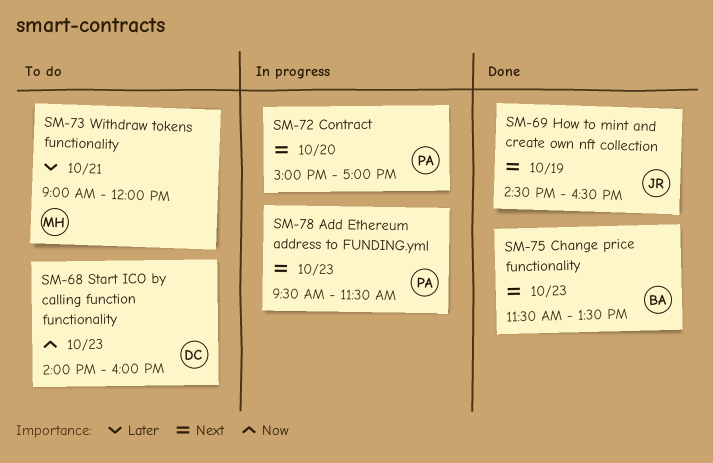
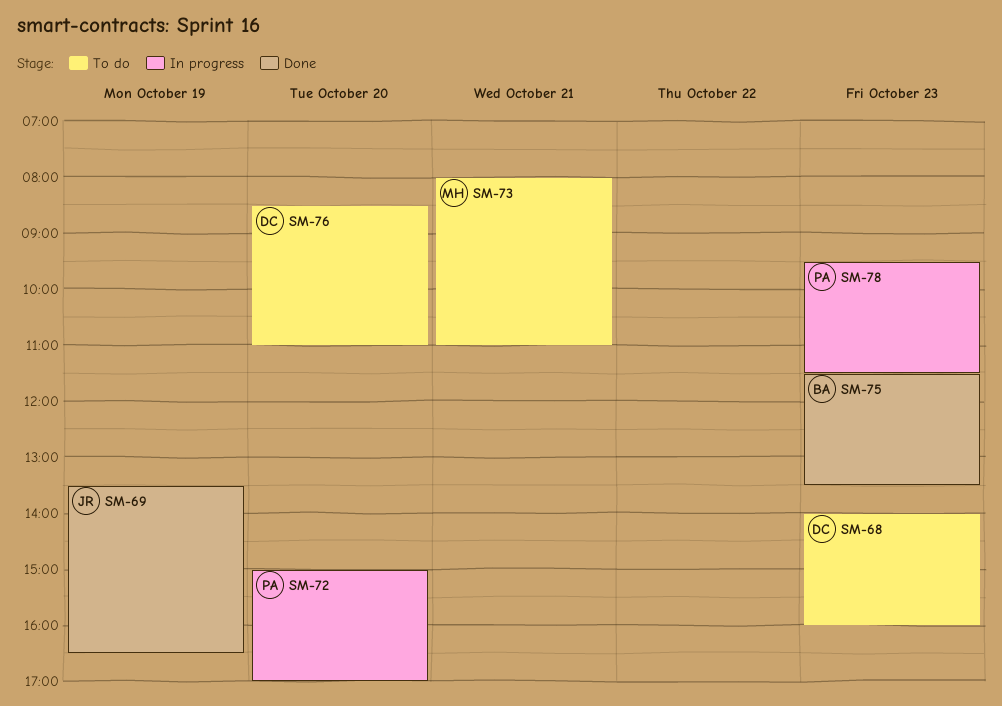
SM-69, begins: 14:30 -> 13:30
SM-73, begins: 09:00 -> 08:00
SM-73, ends: 12:00 -> 11:00
SM-76: none -> present

